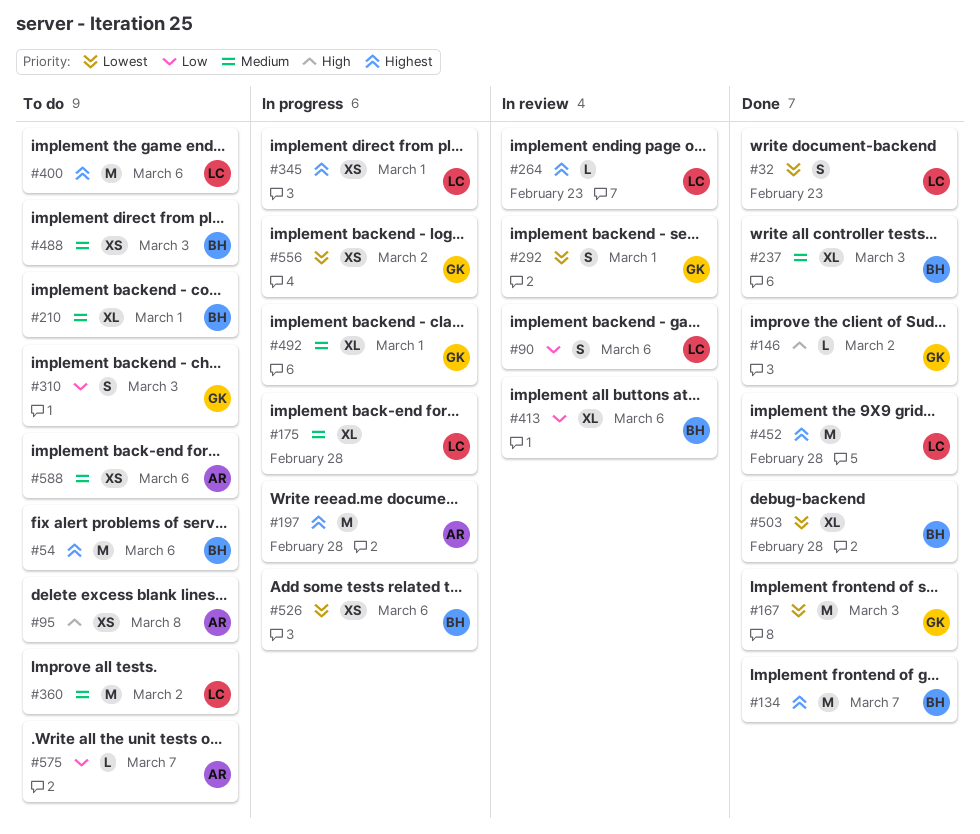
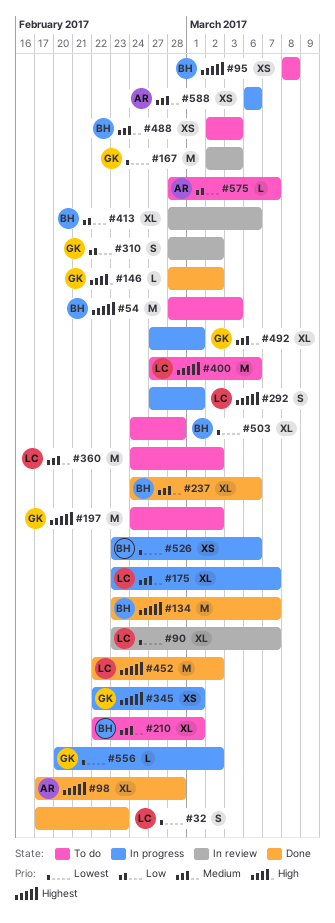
#54, due: Mar 6 -> Mar 3
#90, priority: Low -> Lowest
#90, estimate: S -> XL
#90, due: Mar 6 -> Mar 7
#95, owner: AR -> BH
#95, priority: High -> Highest
#98: none -> present
#167, status: Done -> In review
#175, due: Feb 28 -> Mar 7
#197, status: In progress -> To do
#197, owner: AR -> GK
#197, due: Feb 28 -> Mar 2
#237, due: Mar 3 -> Mar 6
#264: present -> none
#292, status: In review -> In progress
#292, owner: GK -> LC
#292, priority: Lowest -> Highest
#310, status: To do -> In review
#310, due: Mar 3 -> Mar 2
#345, owner: LC -> GK
#452, due: Feb 28 -> Mar 2
#503, status: Done -> To do
#556, estimate: XS -> L
#588, status: To do -> In progress

